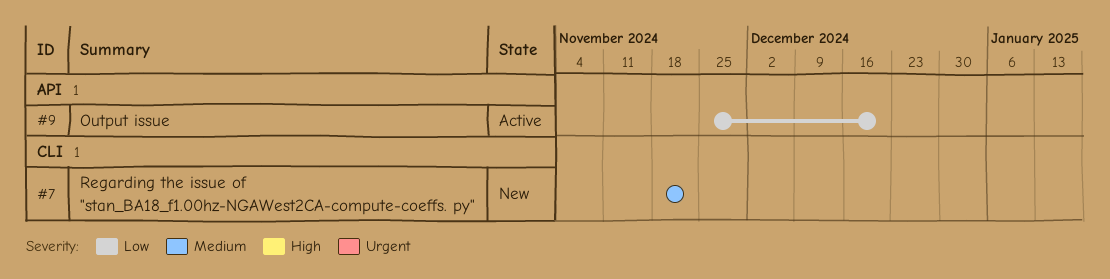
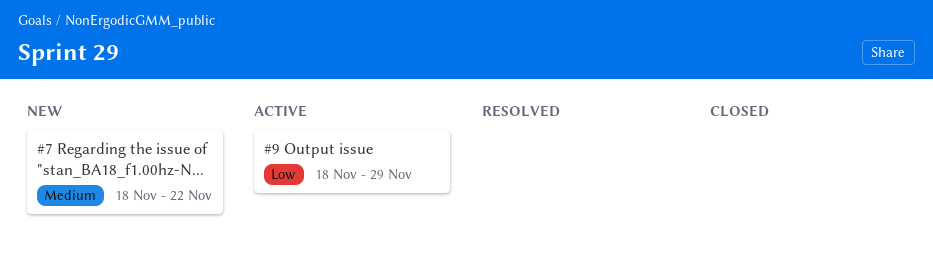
#9, start: Nov 25 -> Nov 18
#9, due: Dec 20 -> Nov 29

